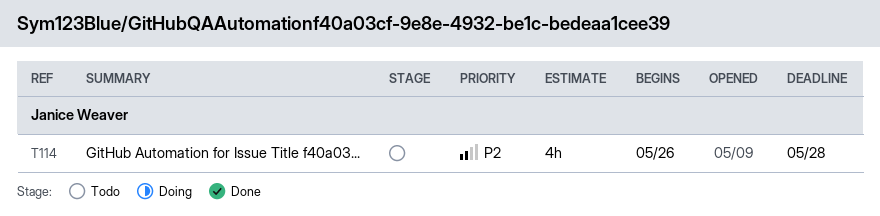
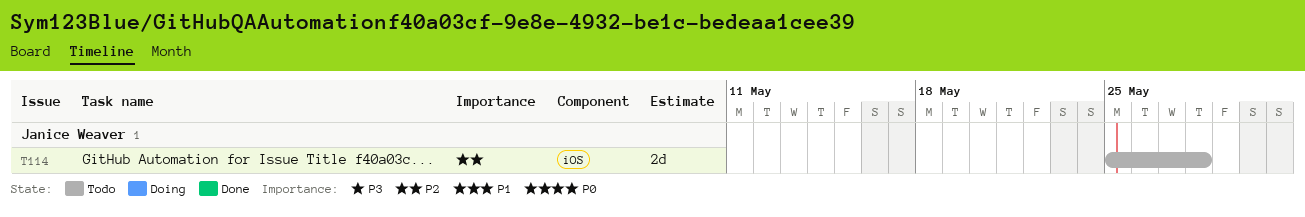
T114, estimate: 4h -> 2d
T114, start: May 26 -> May 25

